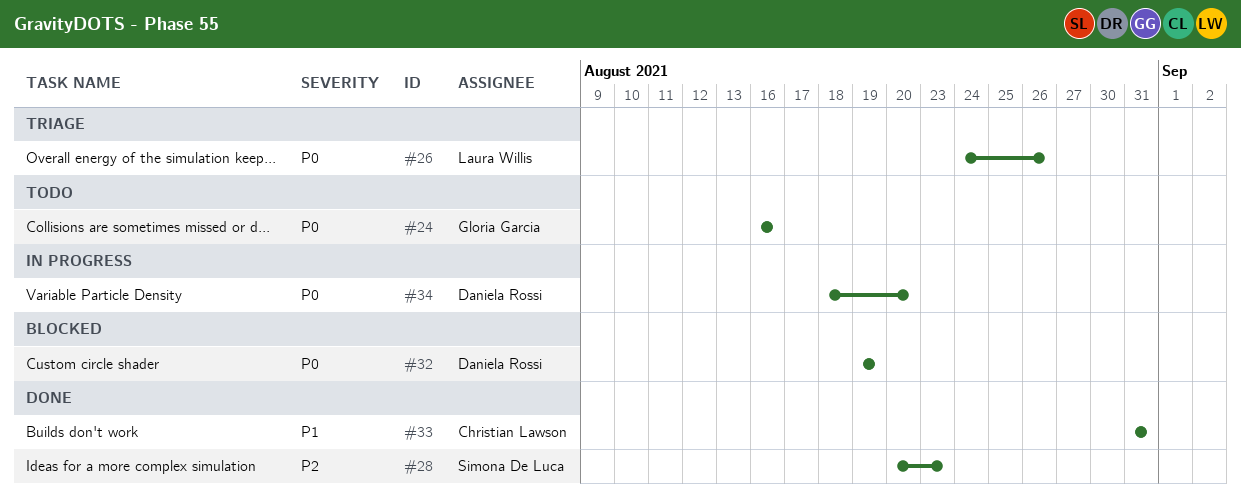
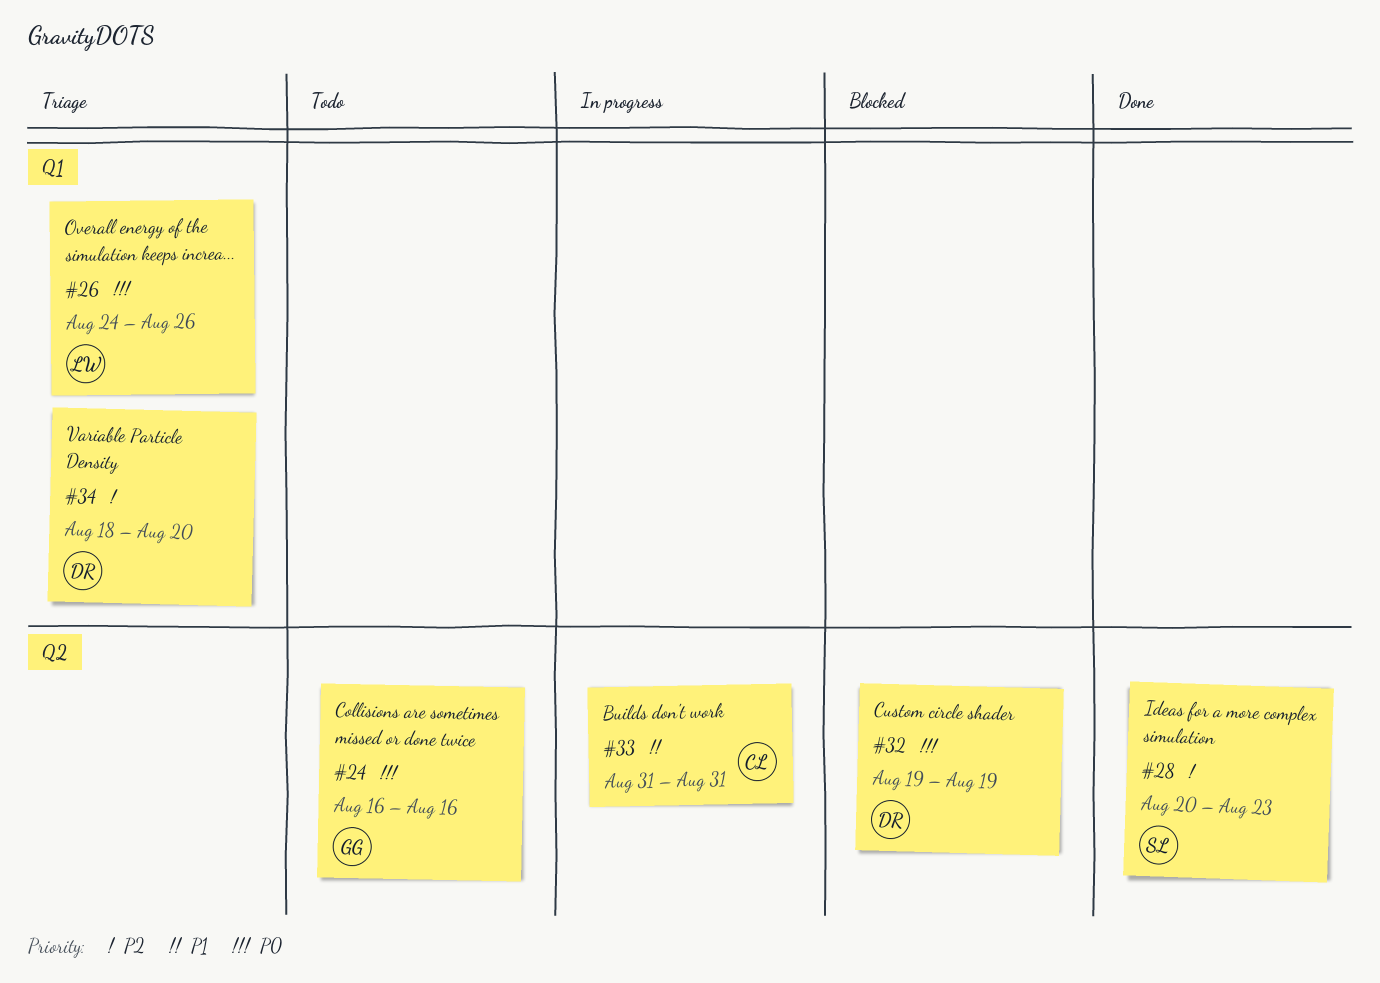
#33, status: Done -> In progress
#34, status: In progress -> Triage
#34, priority: P0 -> P2

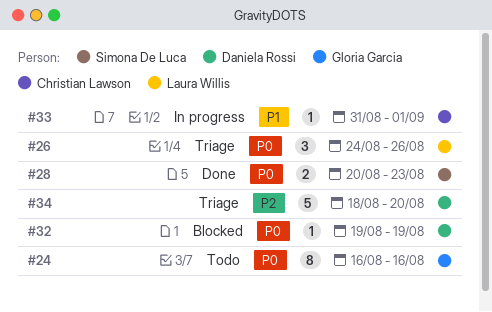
#28, priority: P2 -> P0
#33, due: Aug 31 -> Sep 1

